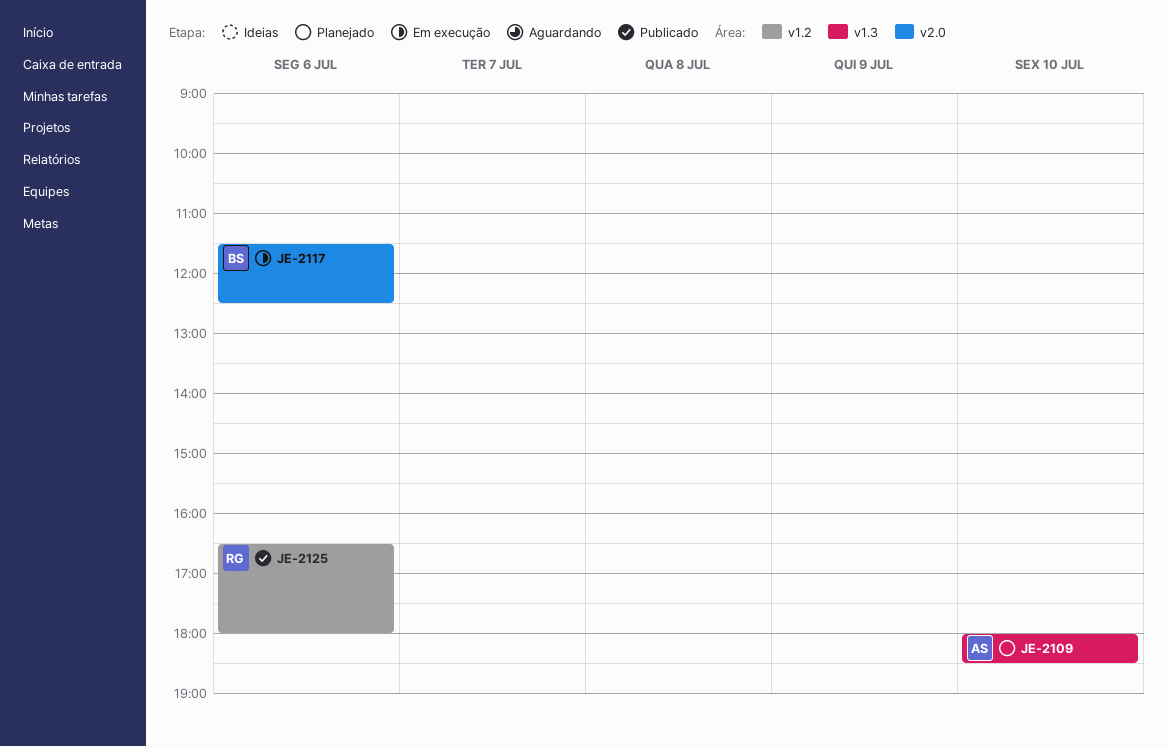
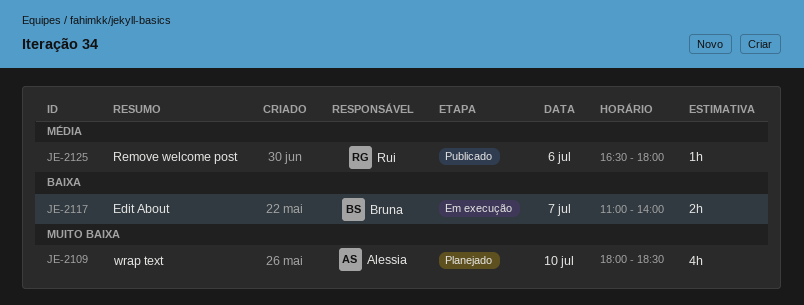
JE-2117, day: Jul 6 -> Jul 7
JE-2117, begins: 11:30 -> 11:00
JE-2117, ends: 12:30 -> 14:00

